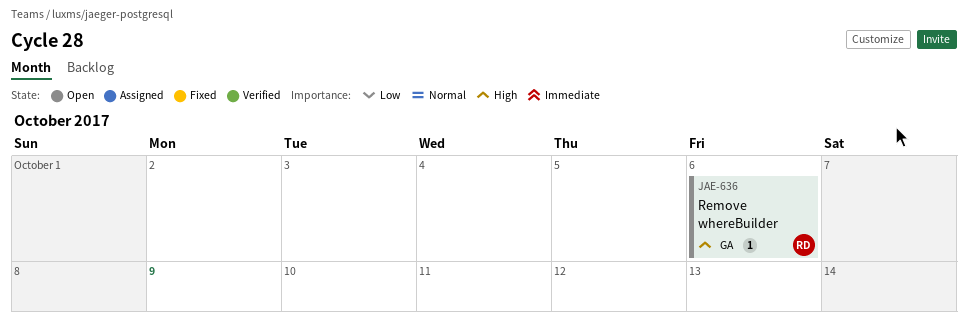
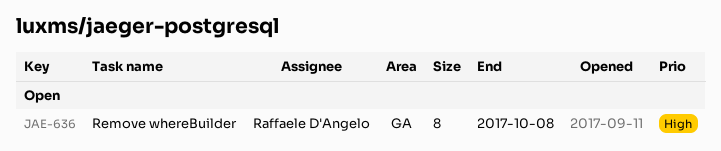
JAE-636, estimate: 1 -> 8
JAE-636, due: Oct 6 -> Oct 8

